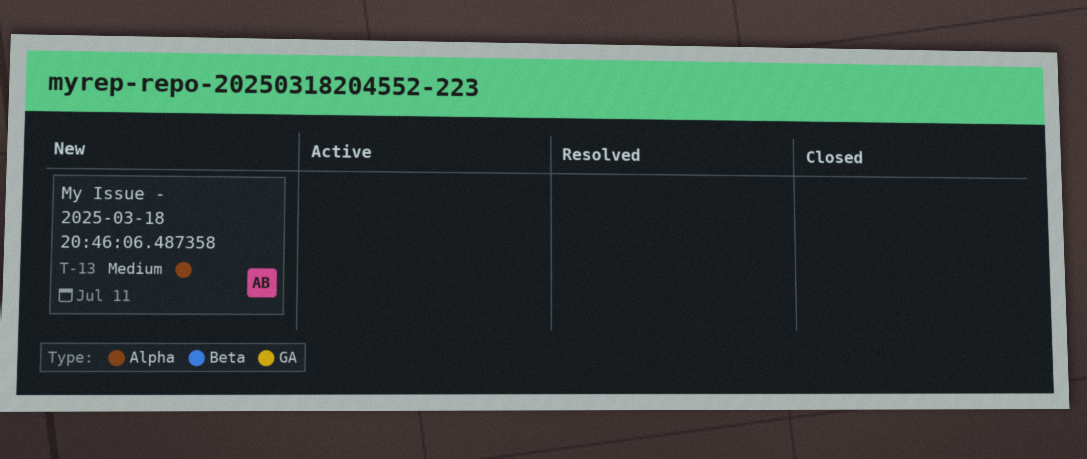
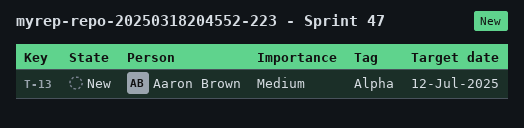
T-13, due: Jul 11 -> Jul 12

